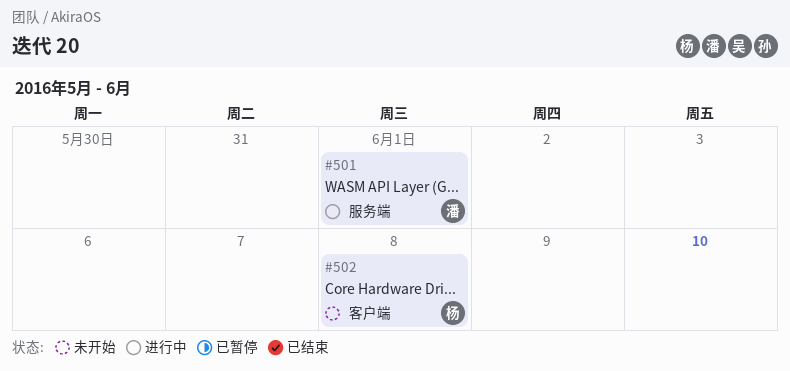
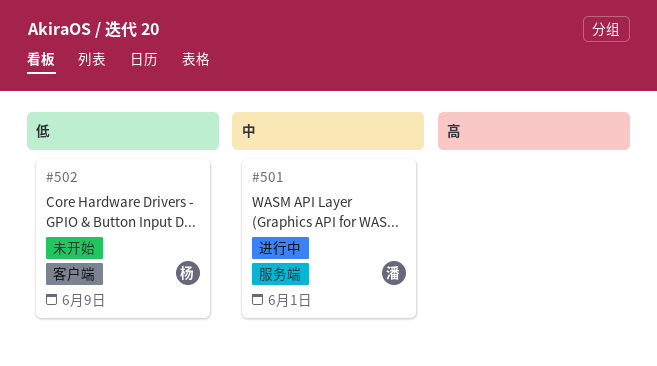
#502, due: Jun 8 -> Jun 9

